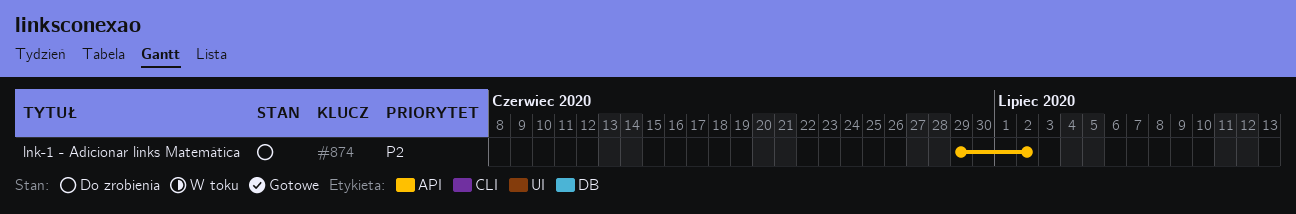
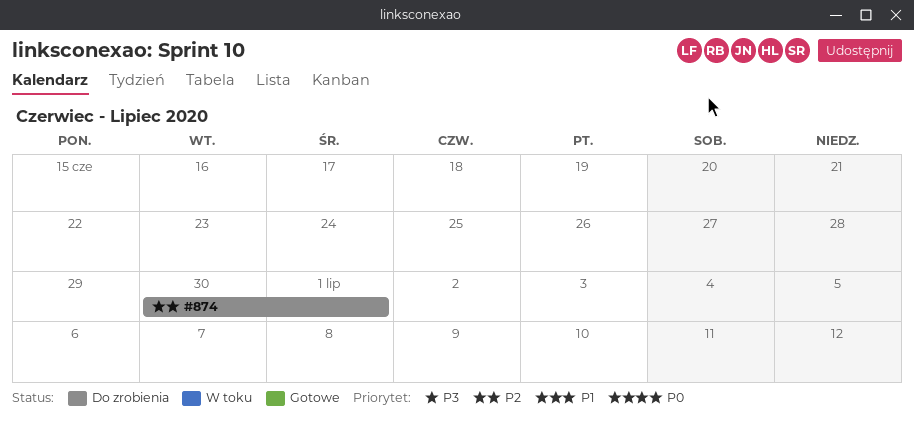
#874, start: Jun 29 -> Jun 30
#874, due: Jul 2 -> Jul 1

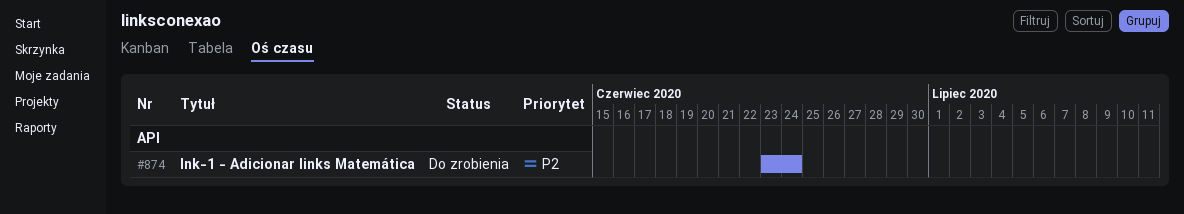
#874, start: Jun 30 -> Jun 23
#874, due: Jul 1 -> Jun 24

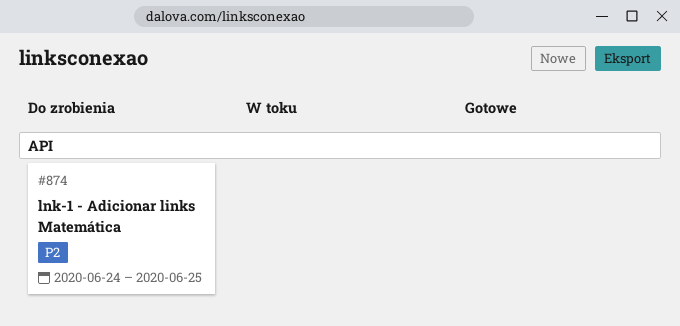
#874, start: Jun 23 -> Jun 24
#874, due: Jun 24 -> Jun 25

